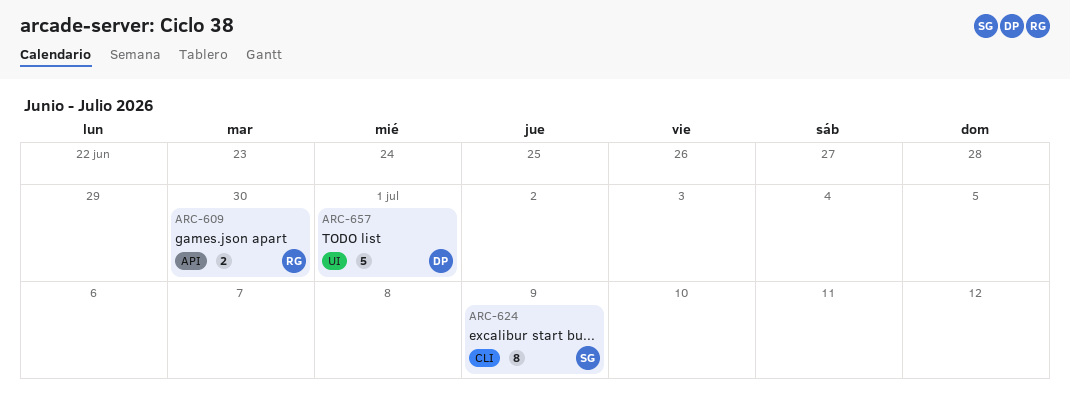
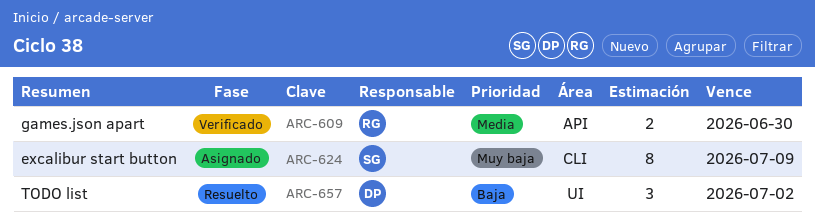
ARC-657, estimate: 5 -> 3
ARC-657, due: Jul 1 -> Jul 2

